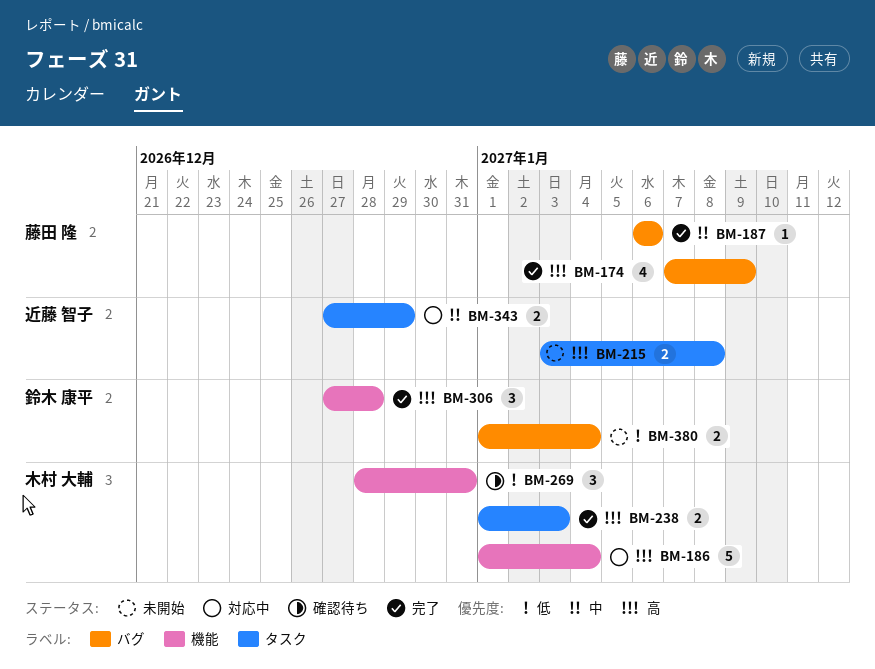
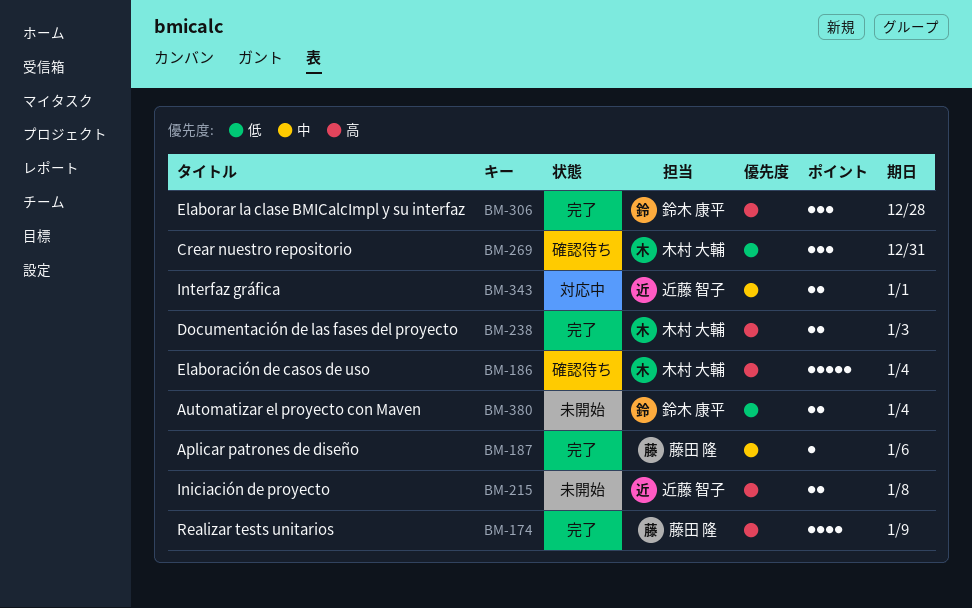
BM-186, status: 対応中 -> 確認待ち
BM-343, due: Dec 29 -> Jan 1

